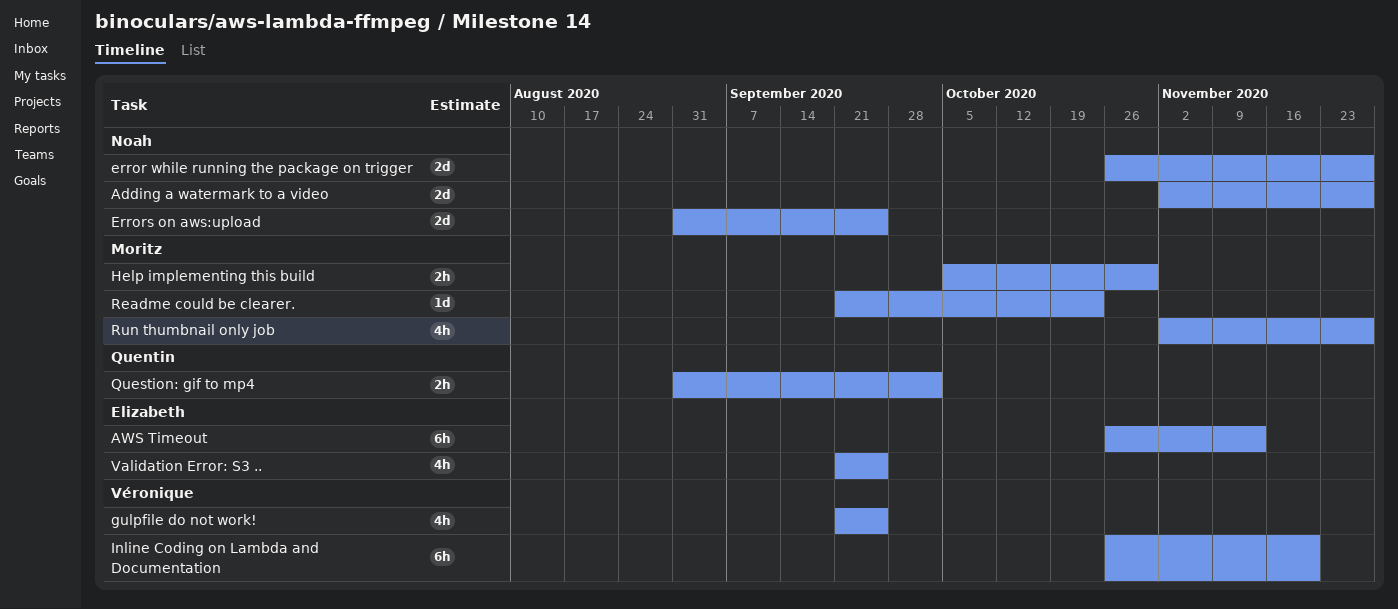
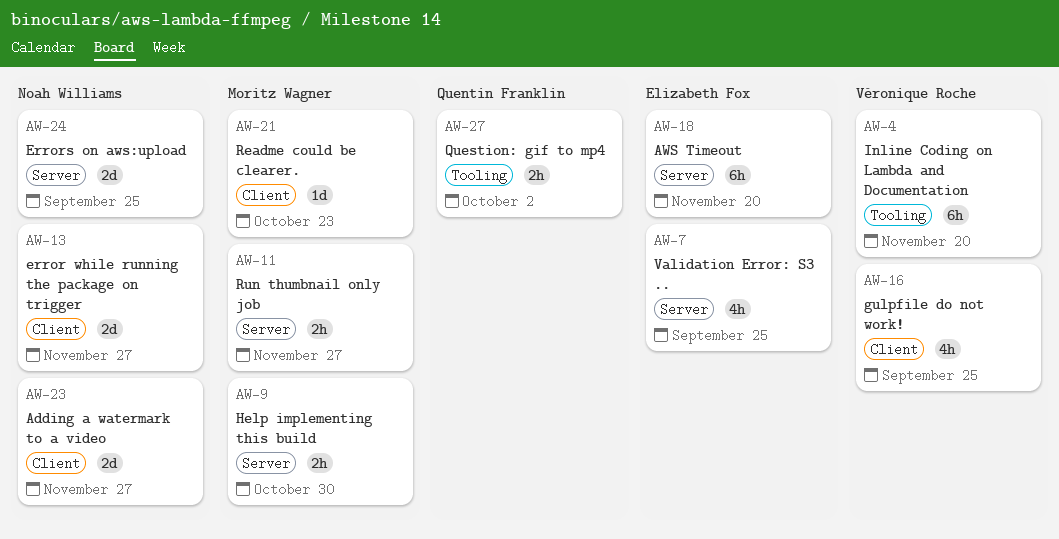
AWS Timeout, due: Nov 13 -> Nov 20
Run thumbnail only job, estimate: 4h -> 2h

